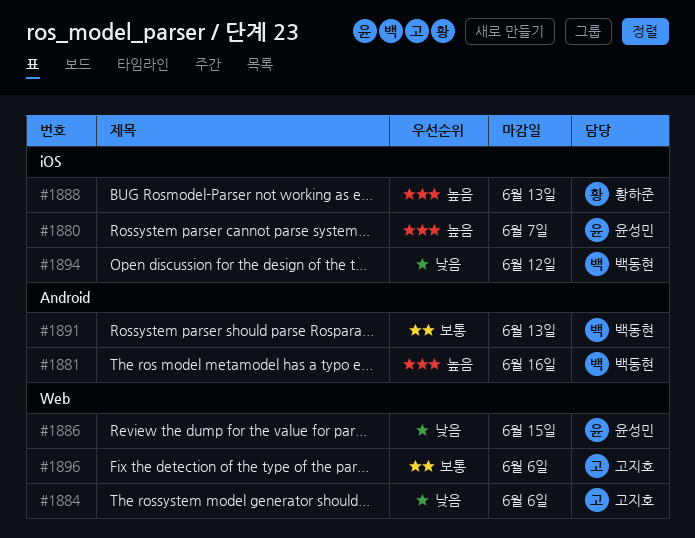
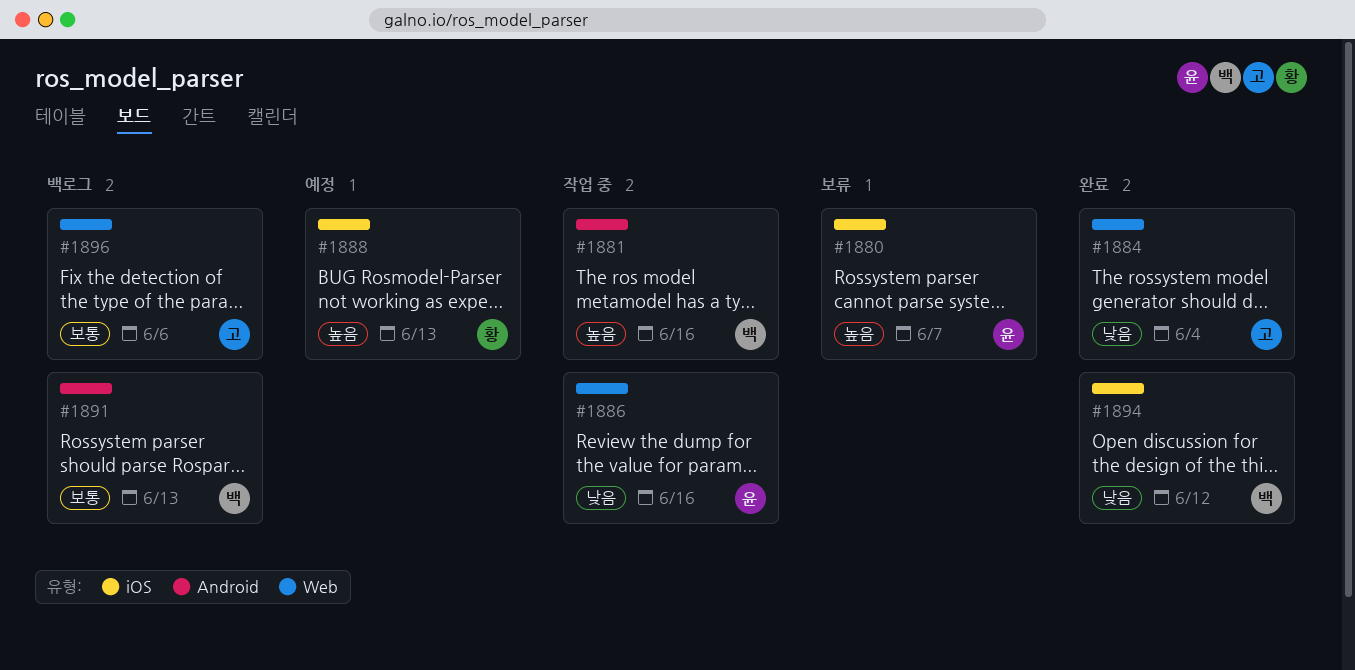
#1884, due: Jun 6 -> Jun 4
#1886, due: Jun 15 -> Jun 16

